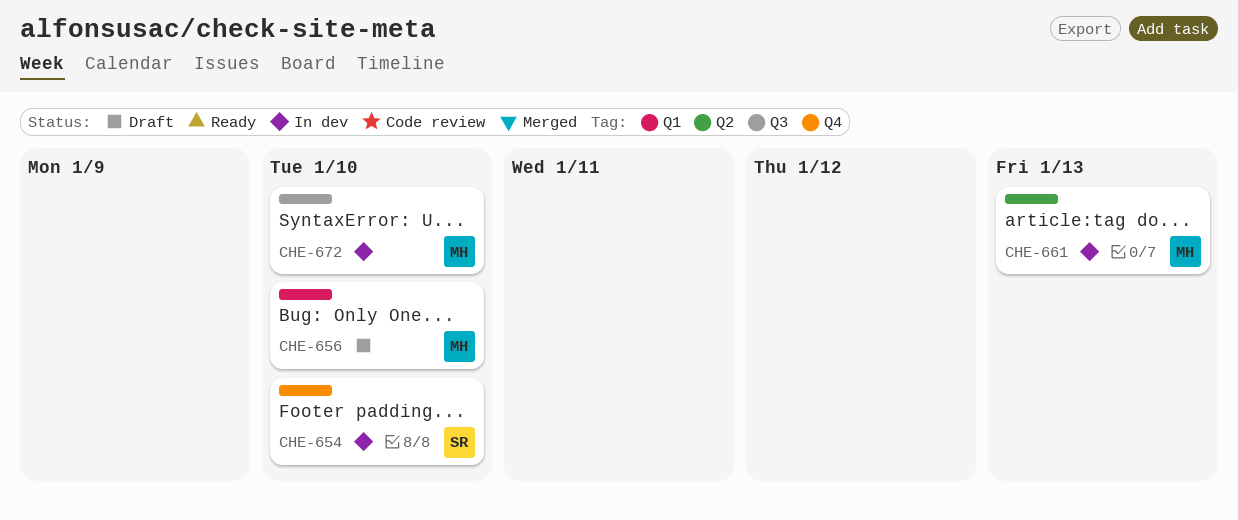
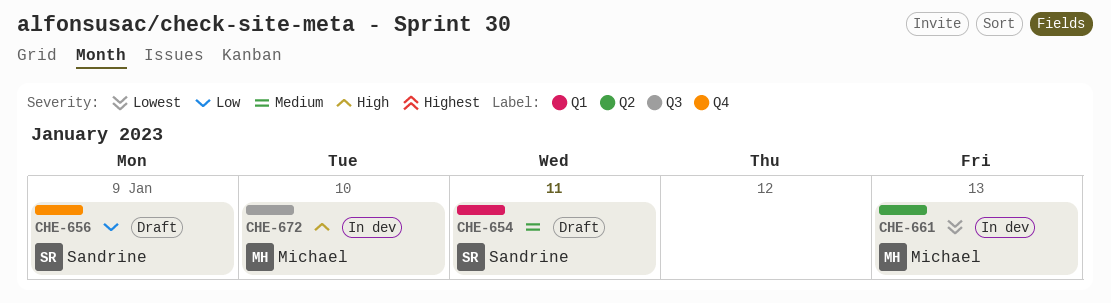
CHE-654, status: In dev -> Draft
CHE-654, label: Q4 -> Q1
CHE-654, due: Jan 10 -> Jan 11
CHE-656, owner: Michael -> Sandrine
CHE-656, label: Q1 -> Q4
CHE-656, due: Jan 10 -> Jan 9

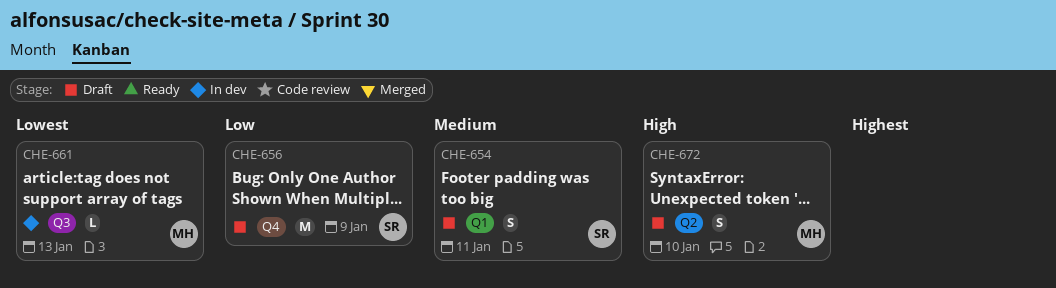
CHE-661, label: Q2 -> Q3
CHE-672, status: In dev -> Draft
CHE-672, label: Q3 -> Q2

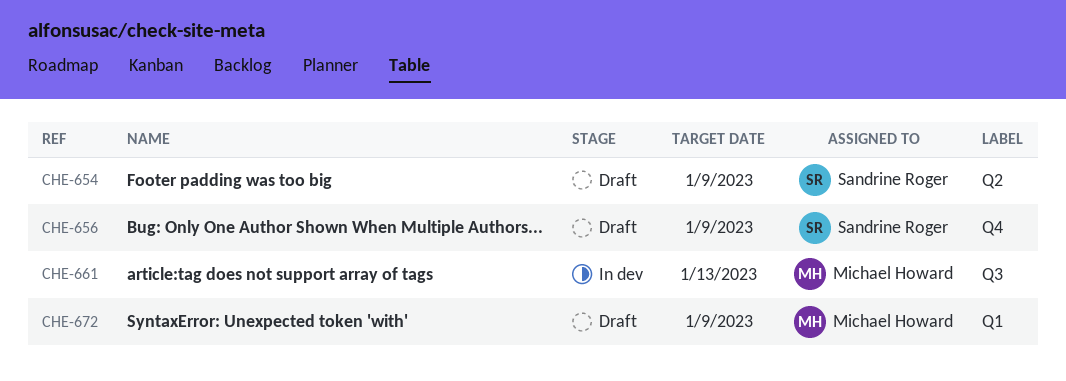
CHE-654, label: Q1 -> Q2
CHE-654, due: Jan 11 -> Jan 9
CHE-672, label: Q2 -> Q1
CHE-672, due: Jan 10 -> Jan 9

